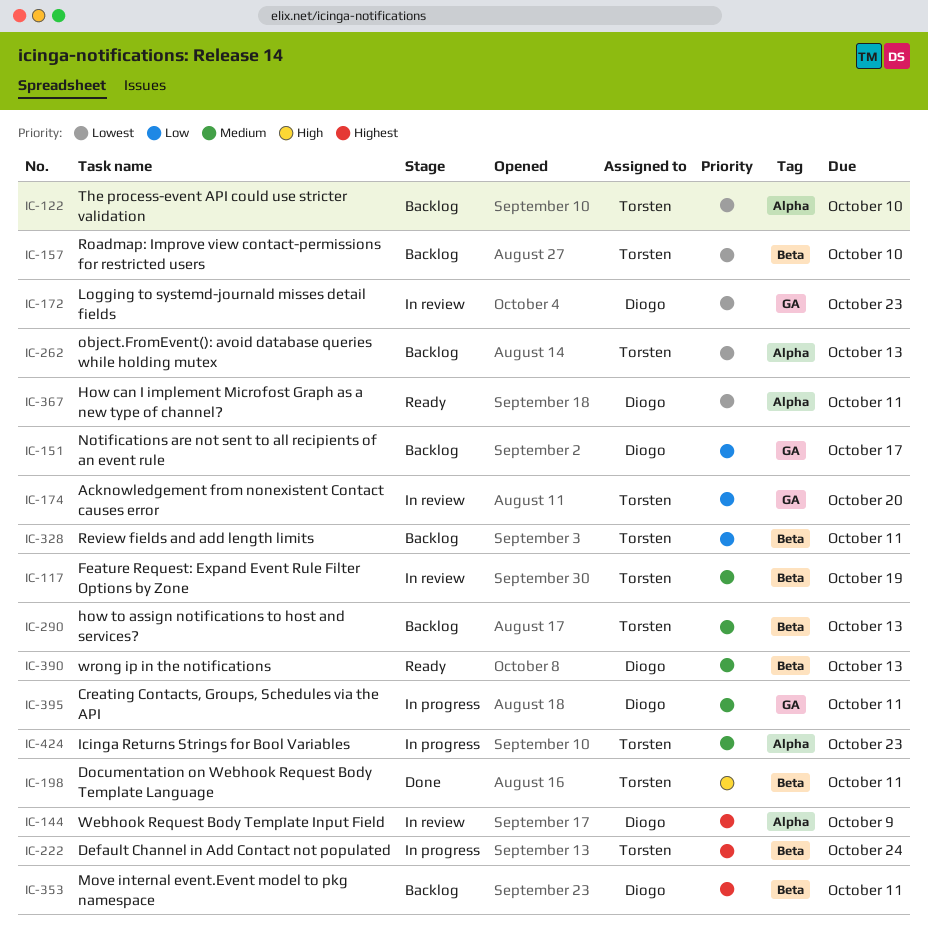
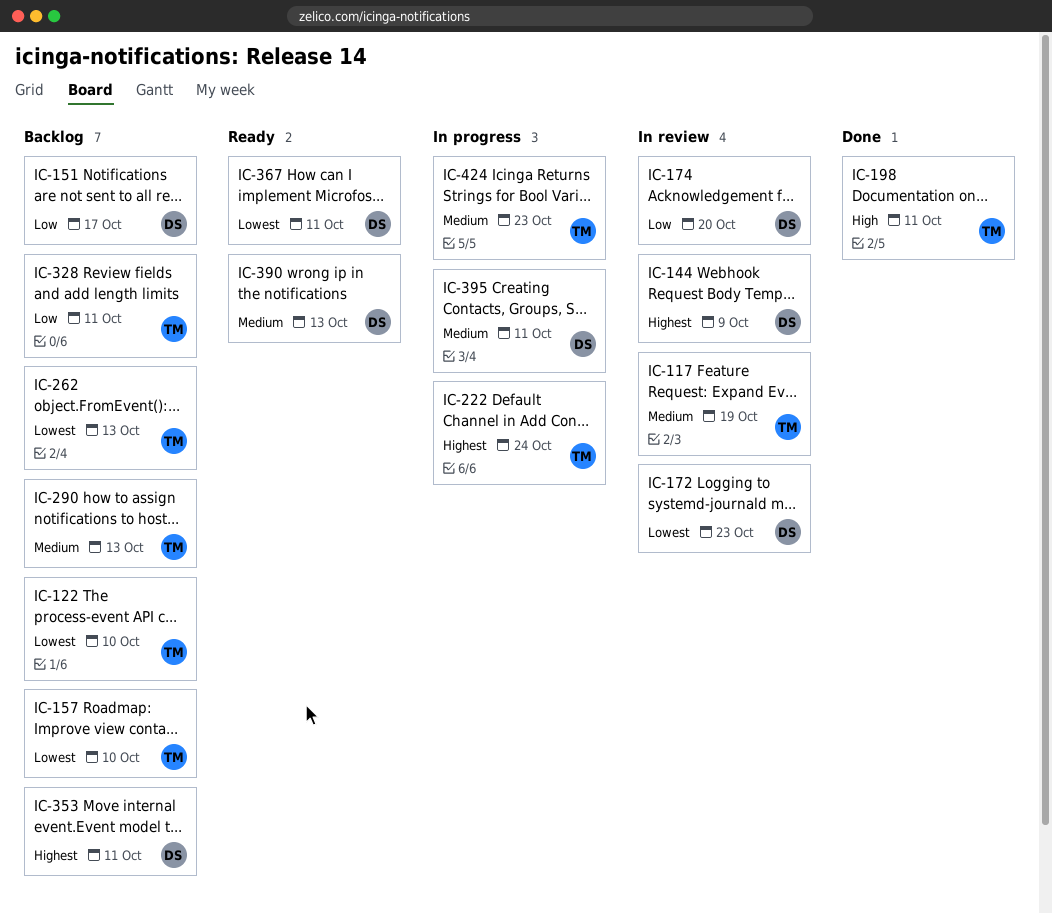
IC-174, owner: Torsten -> Diogo

